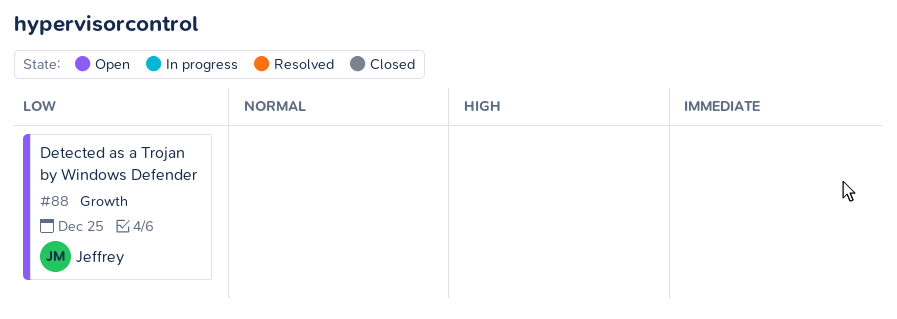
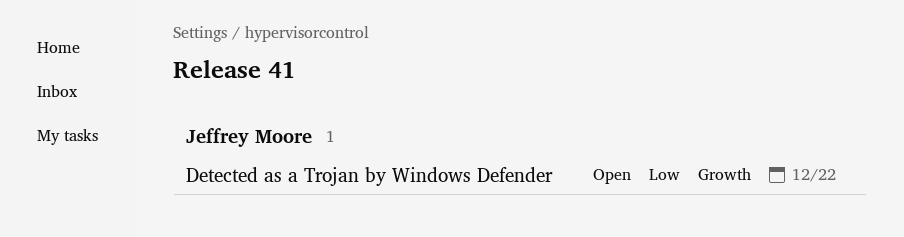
Detected as a Trojan by Windows Defender, due: Dec 25 -> Dec 22

